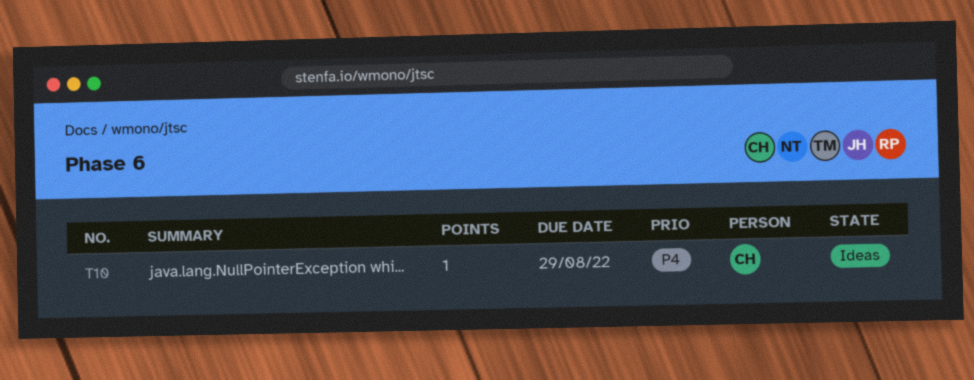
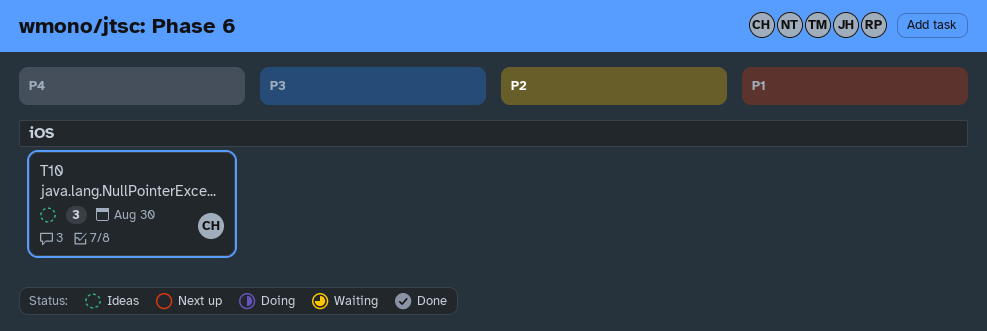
T10, estimate: 1 -> 3
T10, due: Aug 29 -> Aug 30

